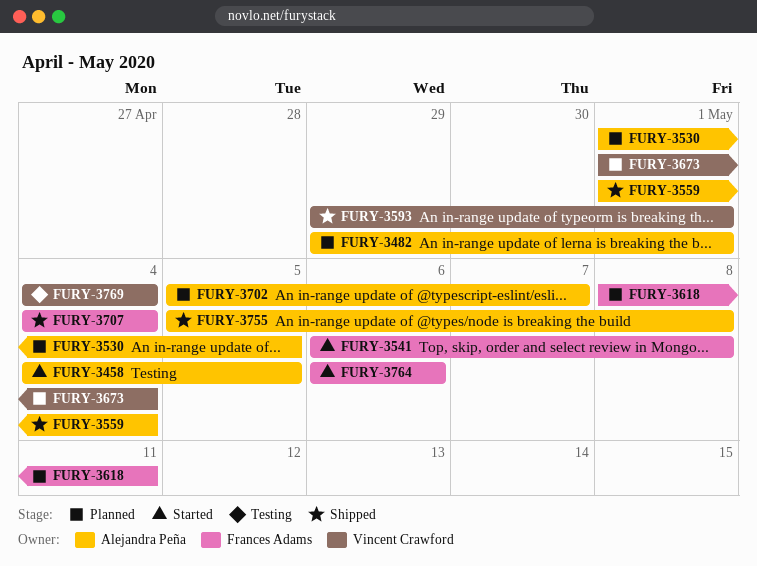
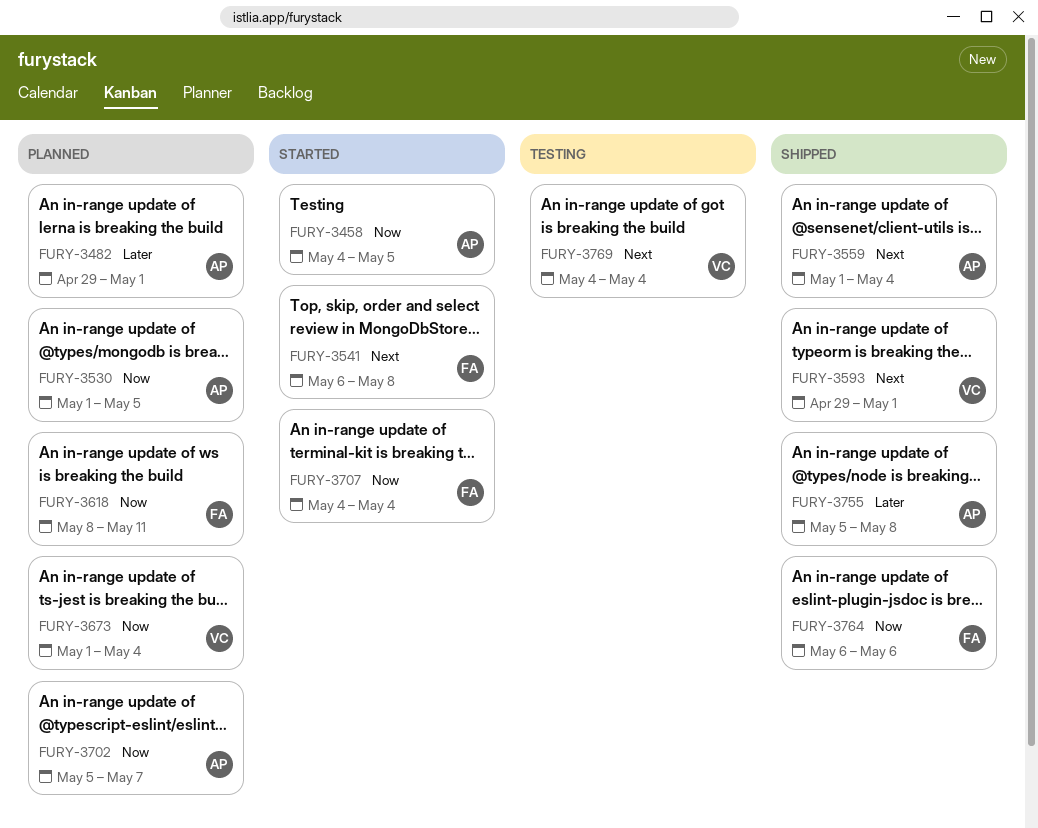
FURY-3707, status: Shipped -> Started
FURY-3764, status: Started -> Shipped

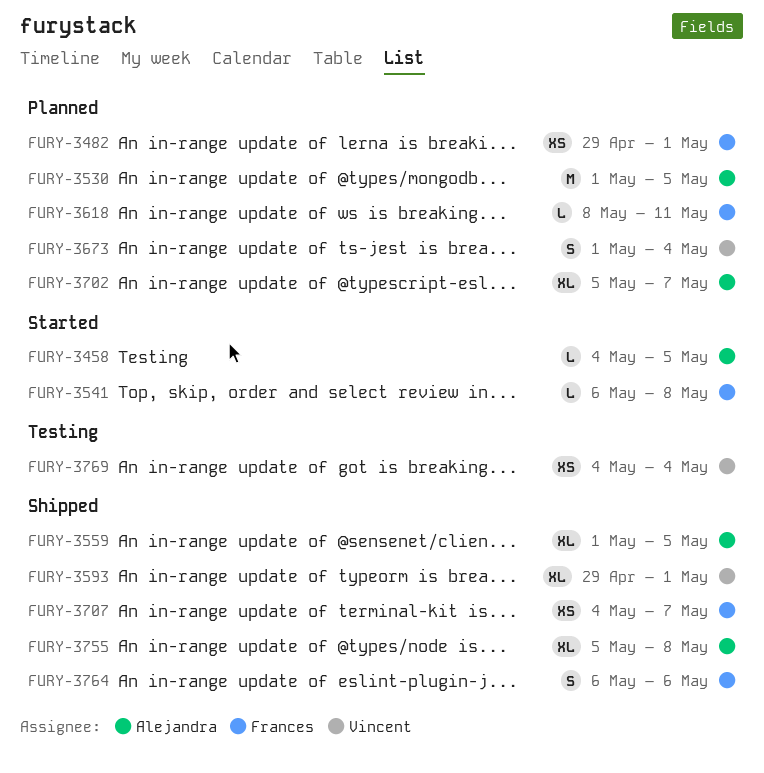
FURY-3482, owner: Alejandra -> Frances
FURY-3559, due: May 4 -> May 5
FURY-3707, status: Started -> Shipped
FURY-3707, due: May 4 -> May 7

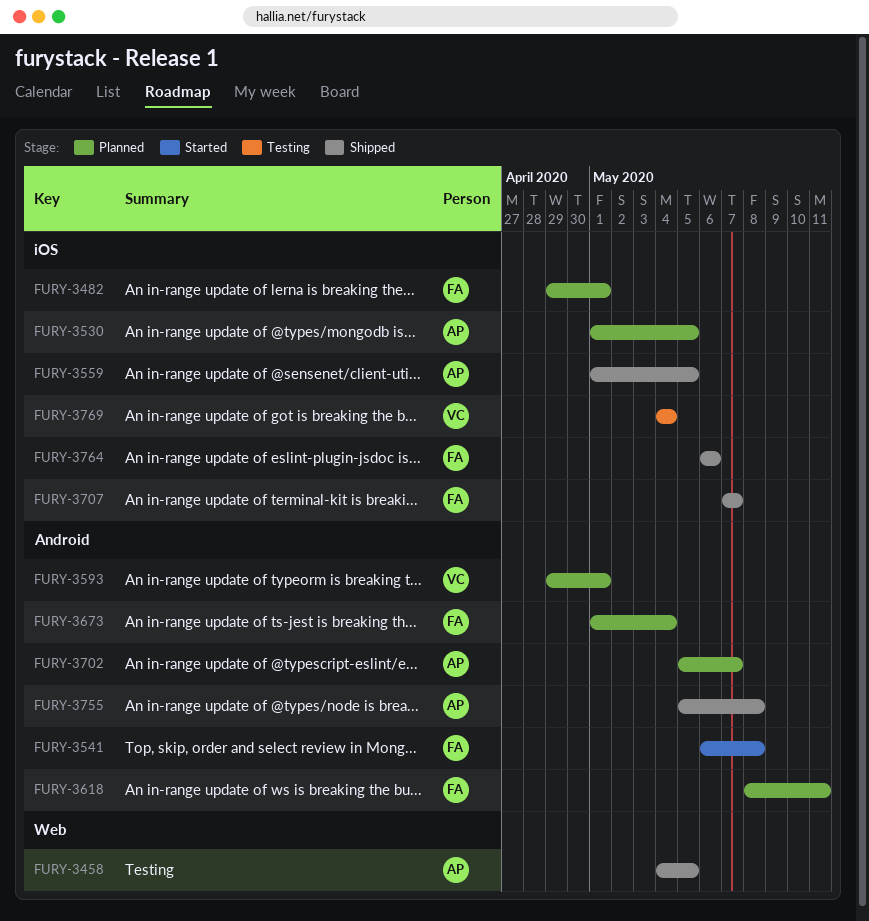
FURY-3458, status: Started -> Shipped
FURY-3593, status: Shipped -> Planned
FURY-3673, owner: Vincent -> Frances
FURY-3707, start: May 4 -> May 7

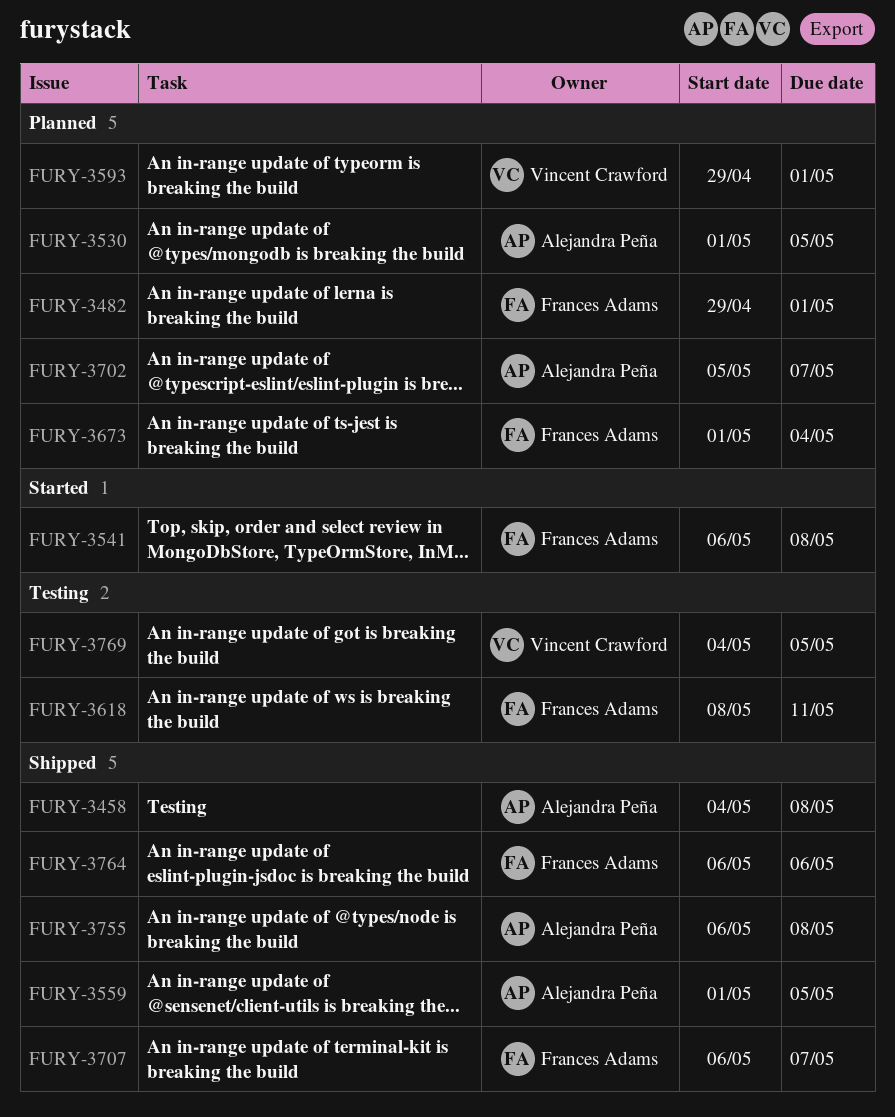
FURY-3458, due: May 5 -> May 8
FURY-3618, status: Planned -> Testing
FURY-3707, start: May 7 -> May 6
FURY-3755, start: May 5 -> May 6
FURY-3769, due: May 4 -> May 5

